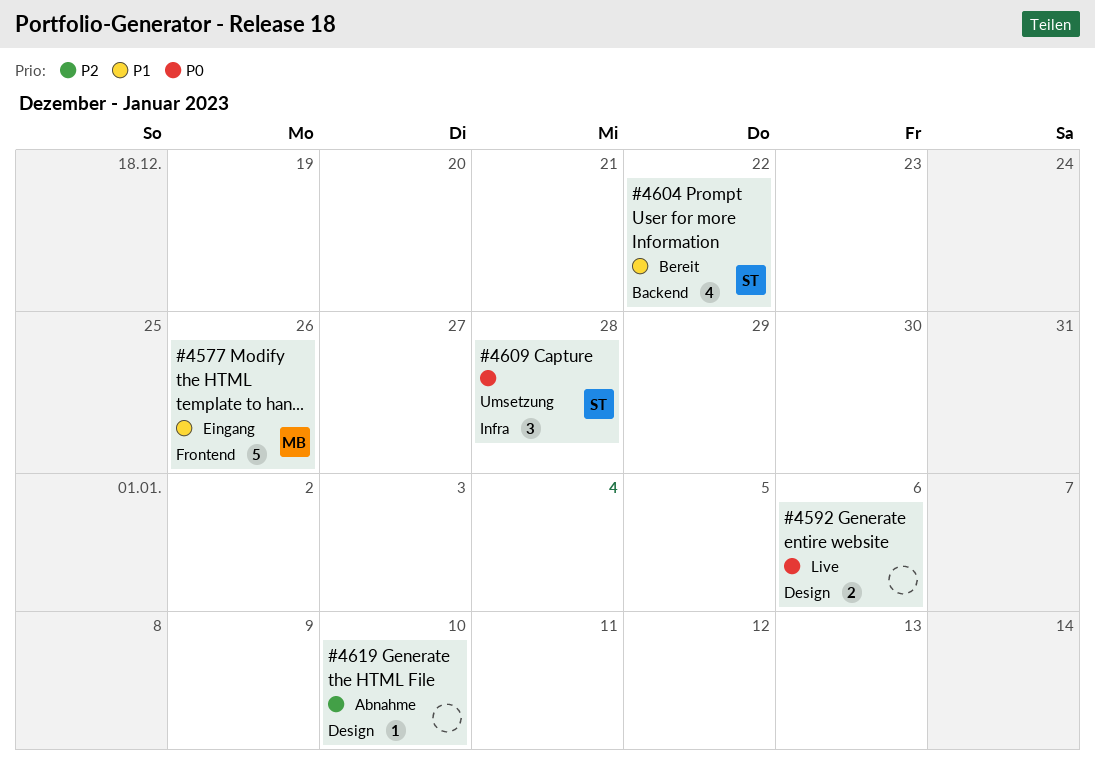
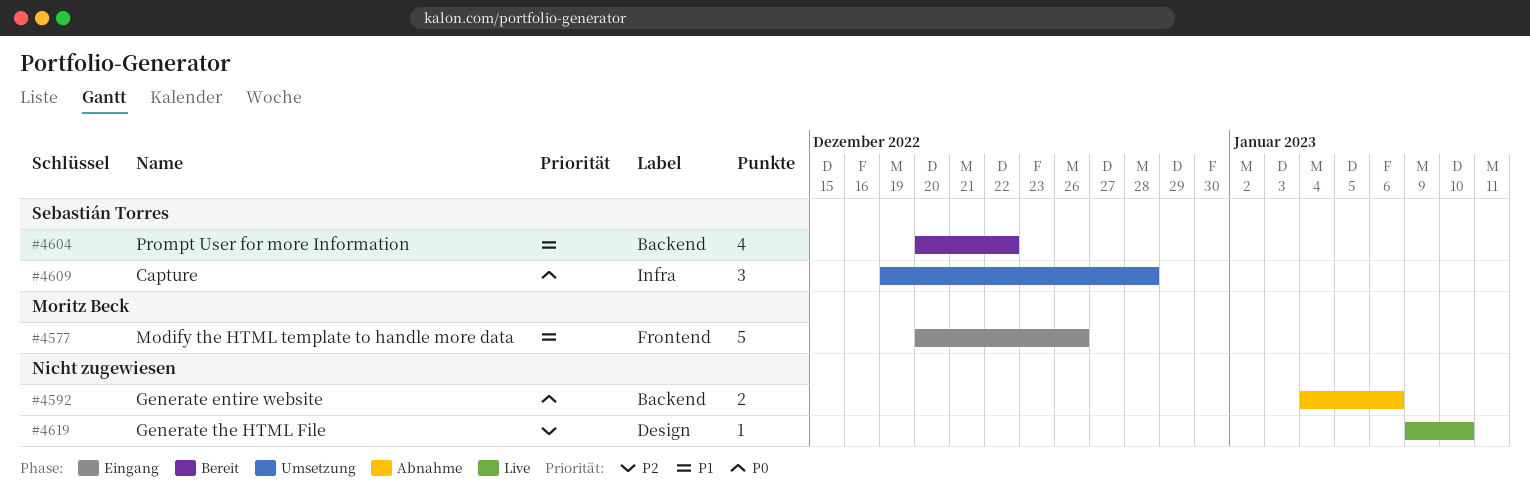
#4592, status: Live -> Abnahme
#4592, label: Design -> Backend
#4619, status: Abnahme -> Live

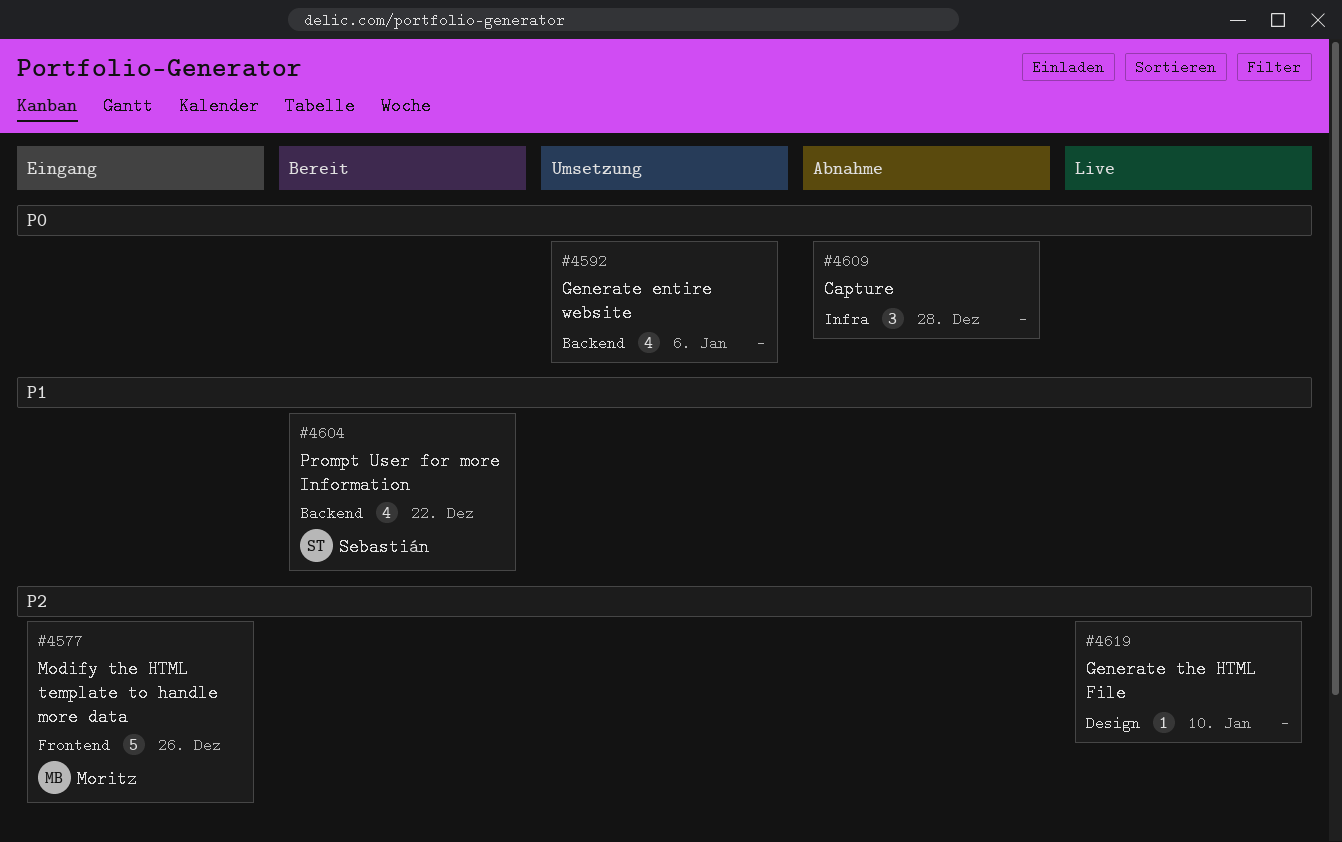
#4577, priority: P1 -> P2
#4592, status: Abnahme -> Umsetzung
#4592, estimate: 2 -> 4
#4609, status: Umsetzung -> Abnahme
#4609, owner: Sebastián Torres -> none

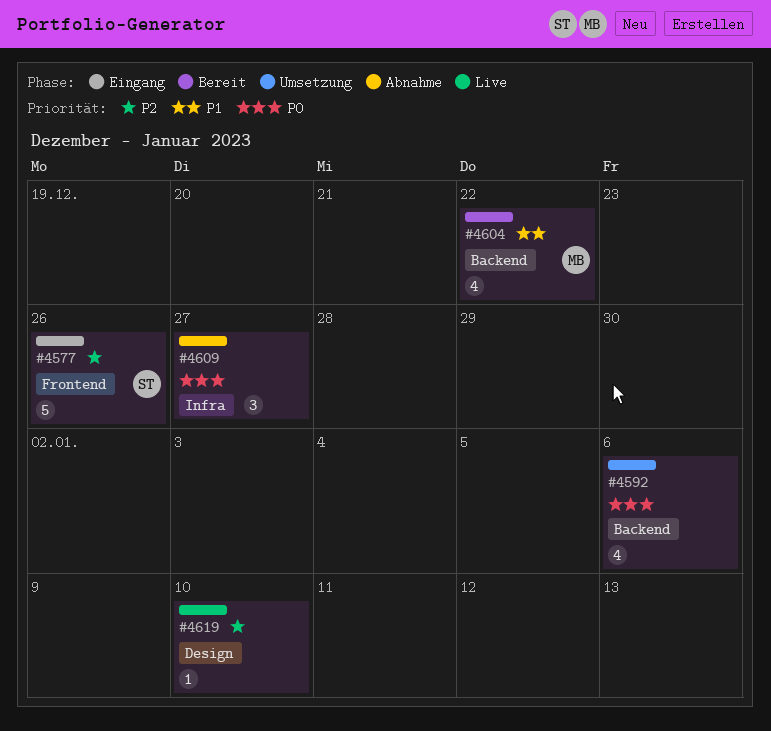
#4577, owner: Moritz -> Sebastián
#4604, owner: Sebastián -> Moritz
#4609, due: Dec 28 -> Dec 27

